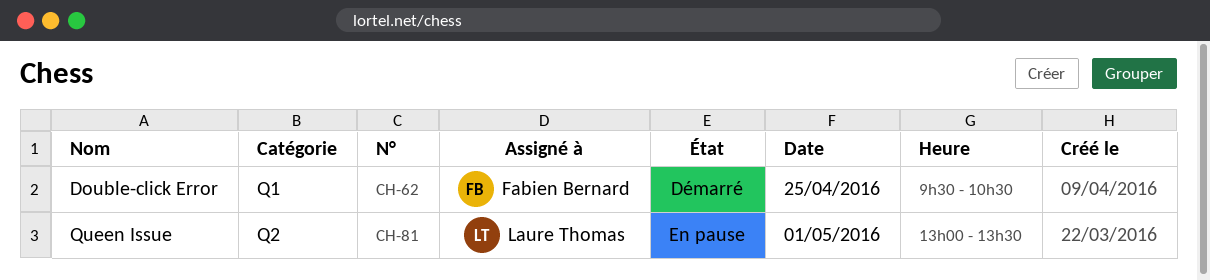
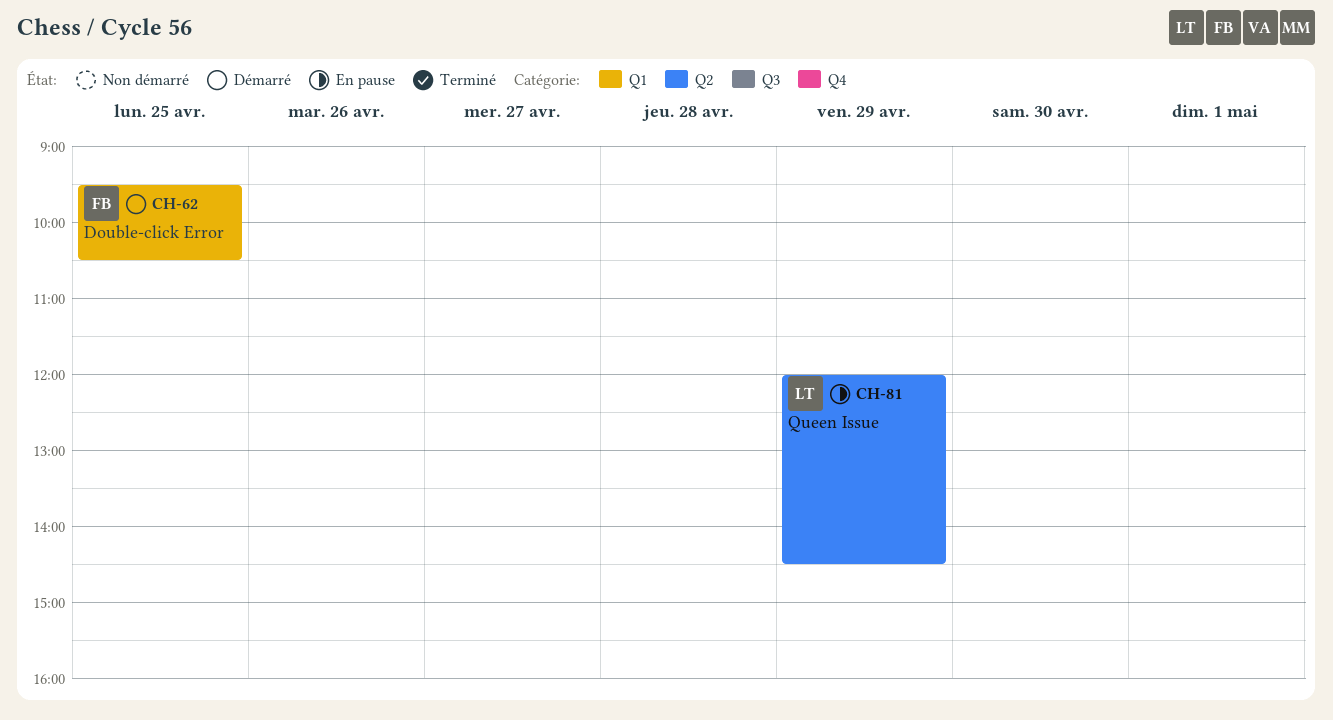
CH-81, day: May 1 -> Apr 29
CH-81, begins: 13:00 -> 12:00
CH-81, ends: 13:30 -> 14:30

